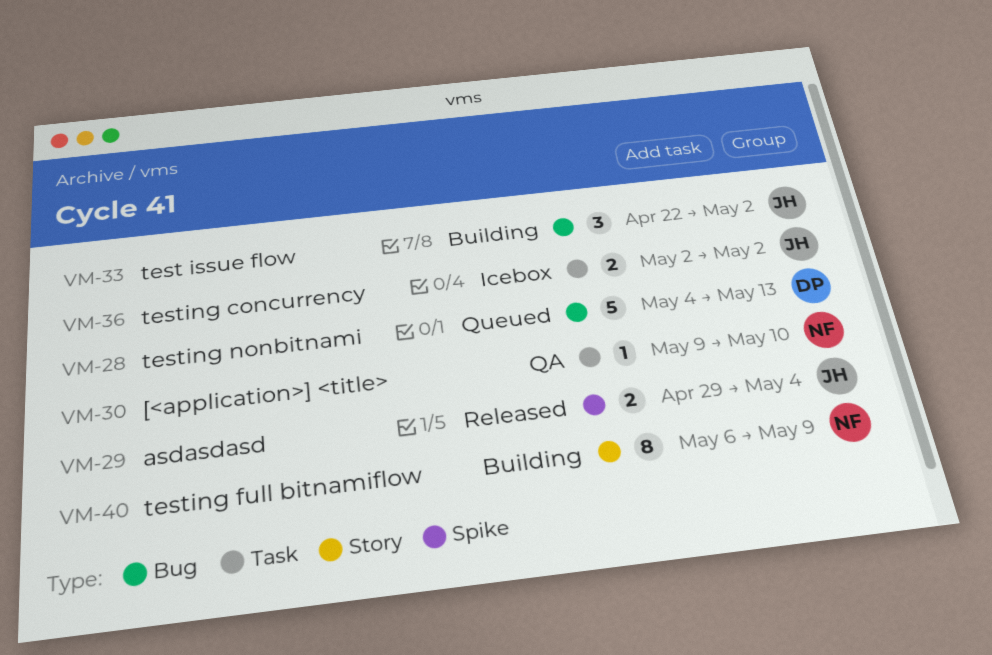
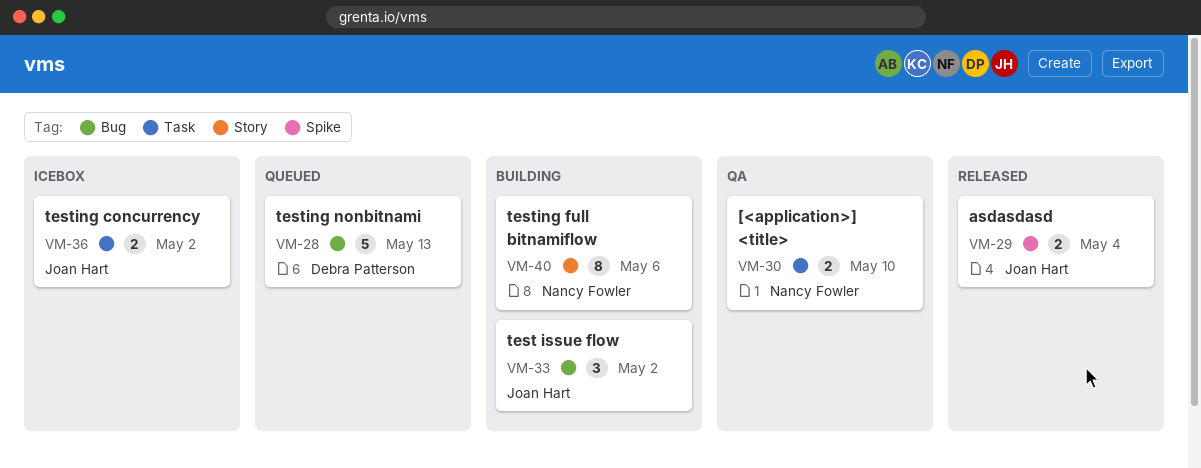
VM-30, estimate: 1 -> 2
VM-40, due: May 9 -> May 6

